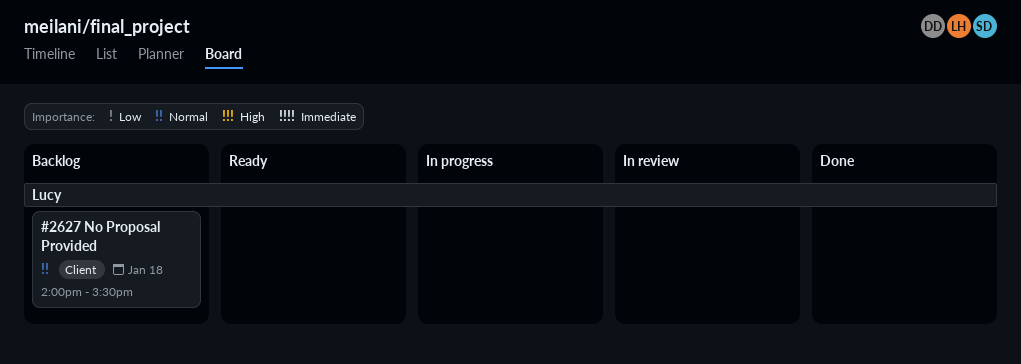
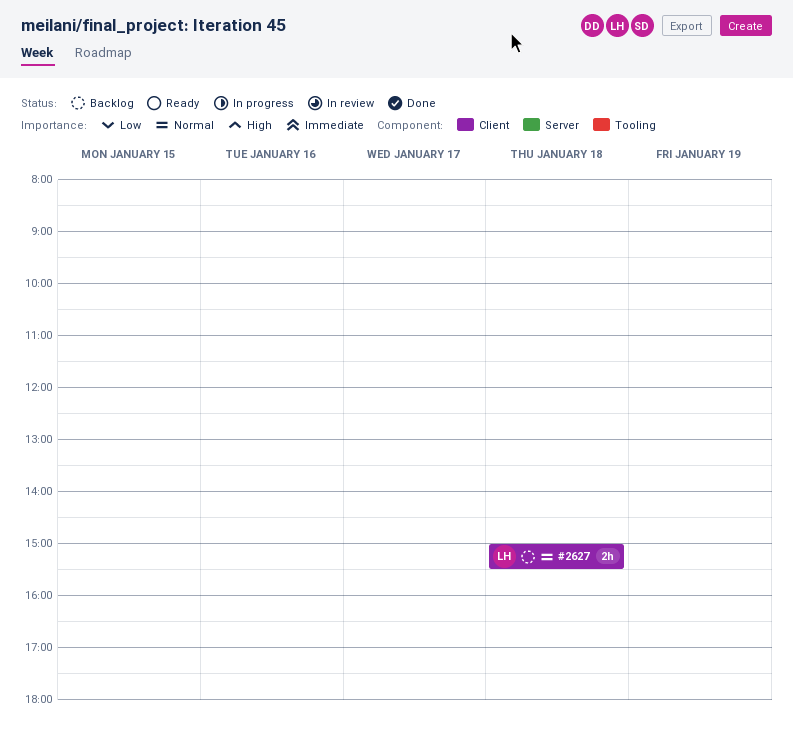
#2627, begins: 14:00 -> 15:00

